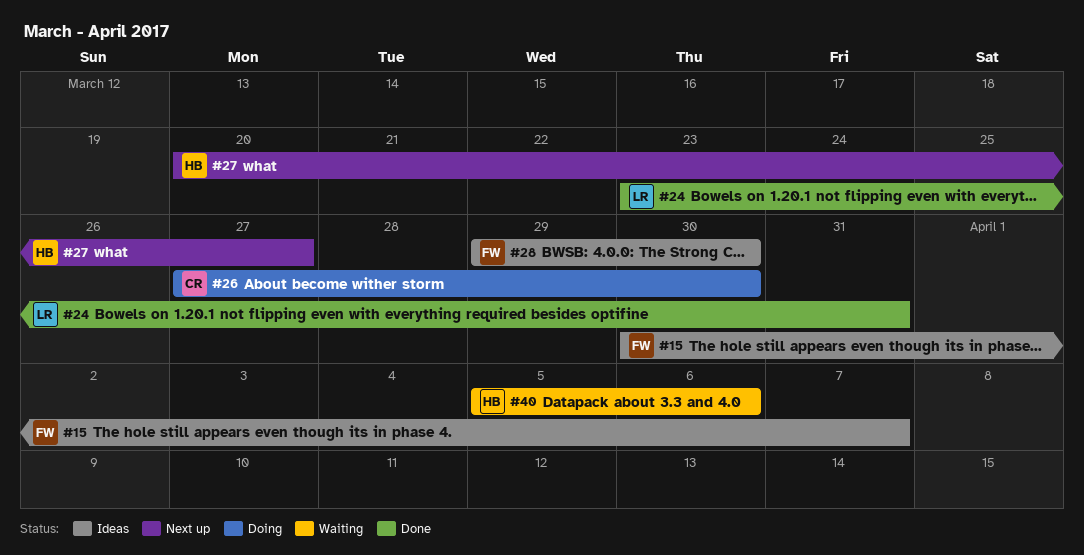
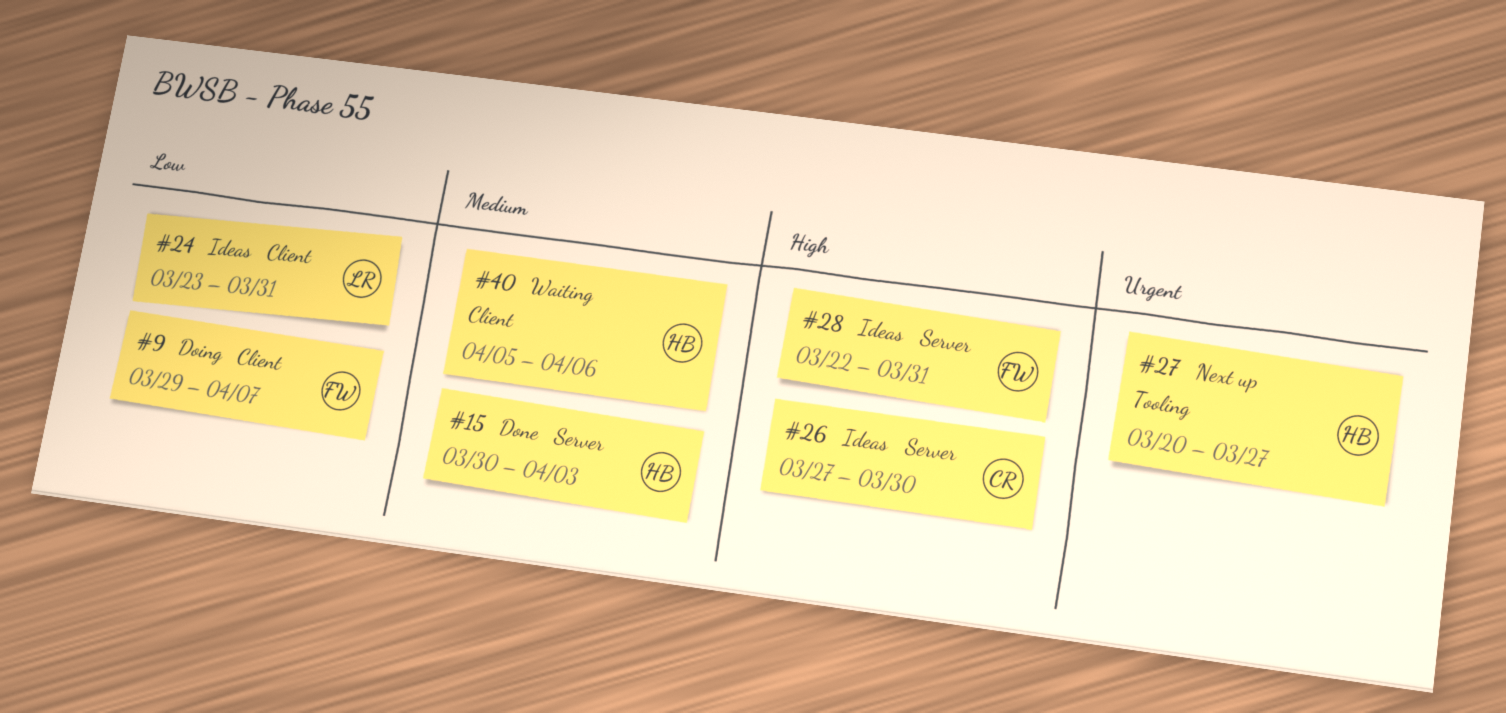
#9: none -> present
#15, status: Ideas -> Done
#15, owner: FW -> HB
#15, due: Apr 7 -> Apr 3
#24, status: Done -> Ideas
#26, status: Doing -> Ideas
#28, start: Mar 29 -> Mar 22
#28, due: Mar 30 -> Mar 31

